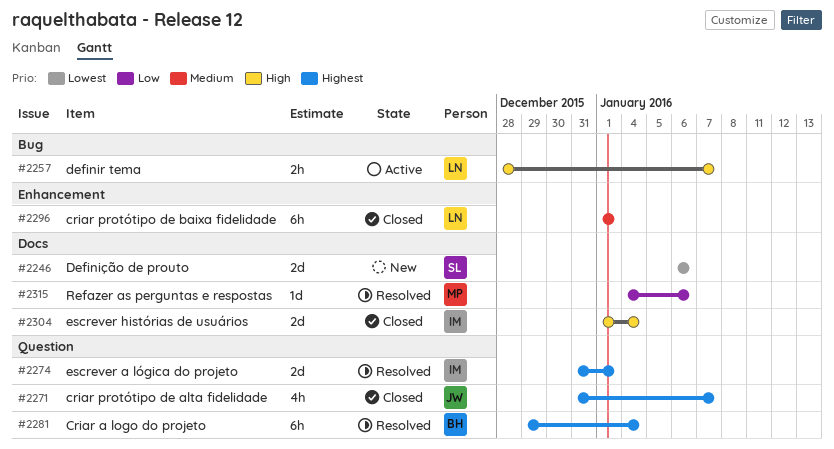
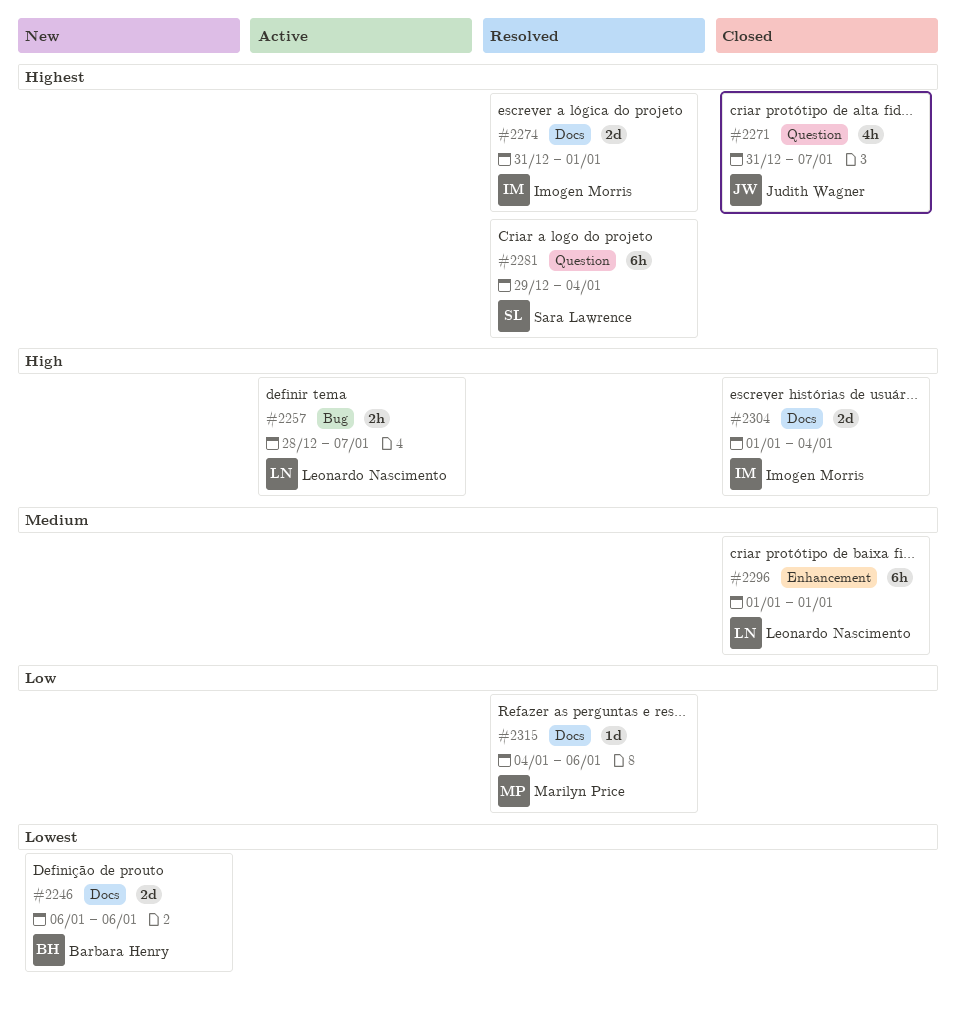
#2246, owner: Sara Lawrence -> Barbara Henry
#2274, label: Question -> Docs
#2281, owner: Barbara Henry -> Sara Lawrence

